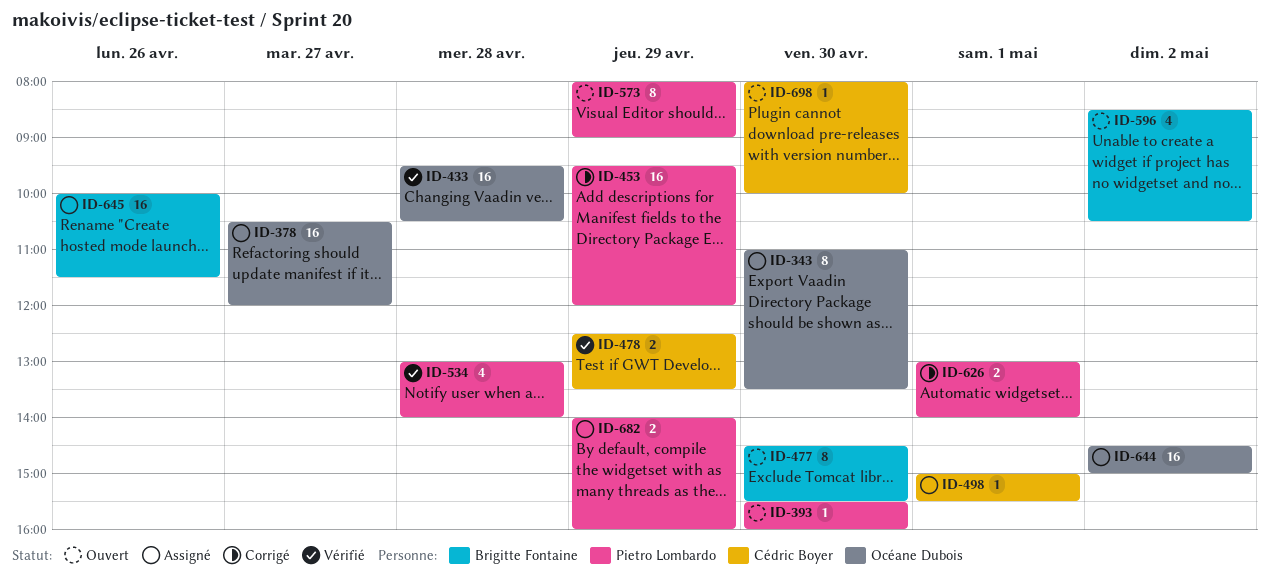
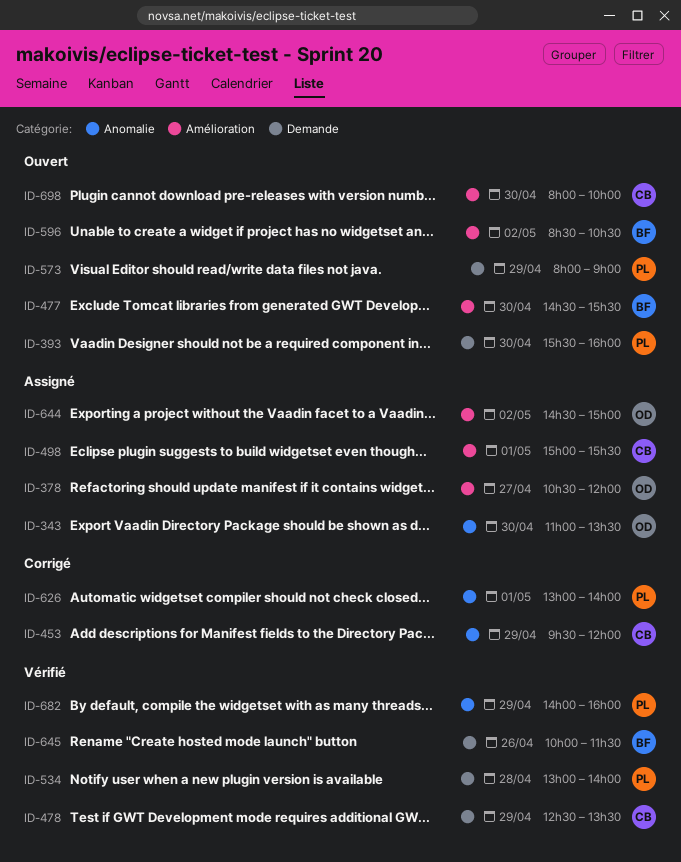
ID-433: present -> none
ID-453, owner: Pietro Lombardo -> Cédric Boyer
ID-645, status: Assigné -> Vérifié
ID-682, status: Assigné -> Vérifié

